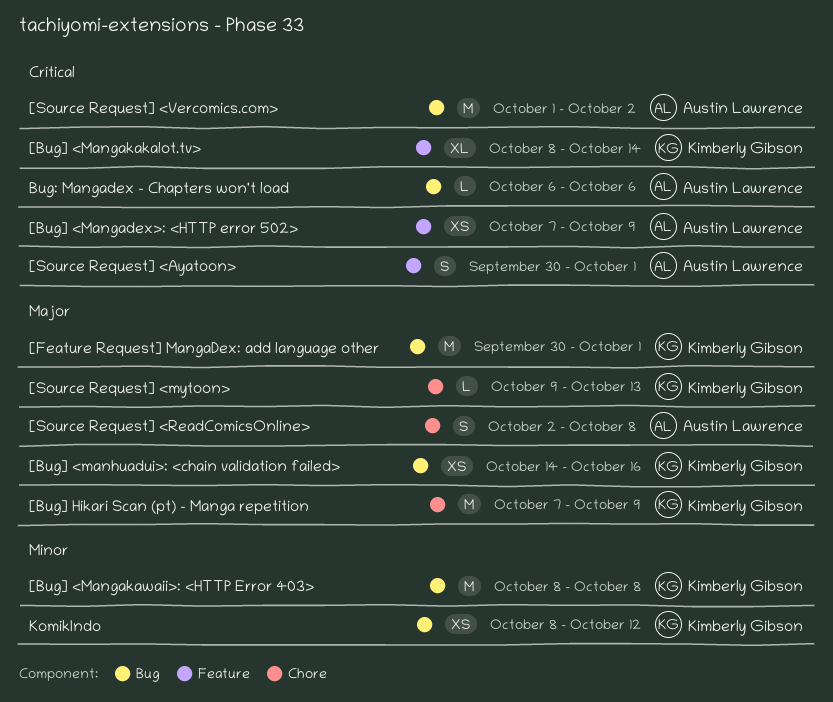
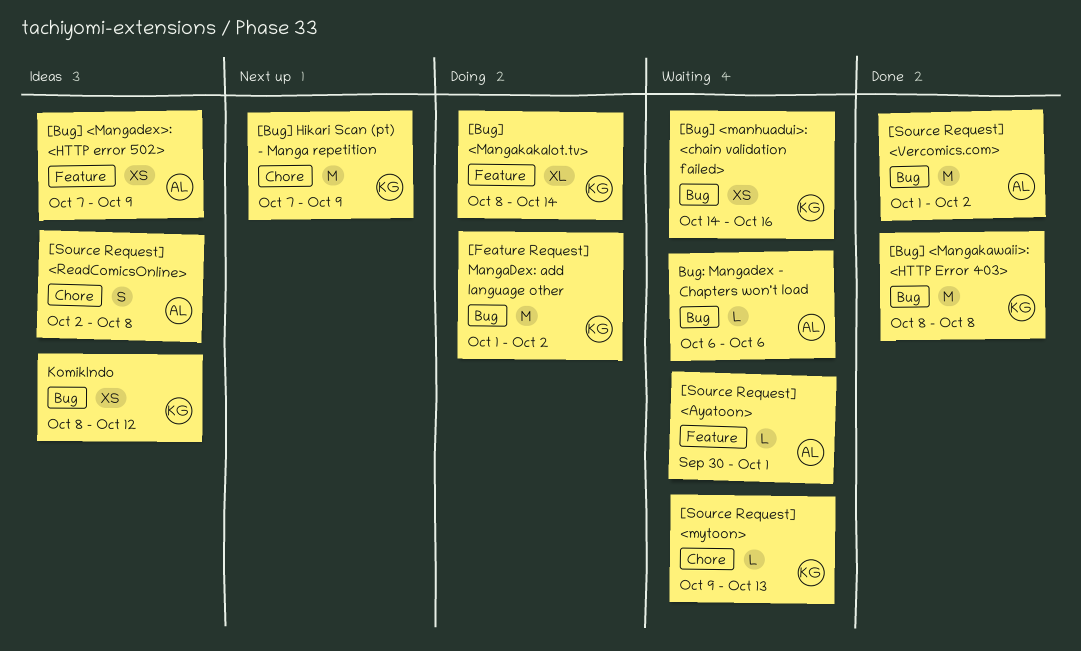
[Feature Request] MangaDex: add language other, start: Sep 30 -> Oct 1
[Feature Request] MangaDex: add language other, due: Oct 1 -> Oct 2
[Source Request] <Ayatoon>, estimate: S -> L

